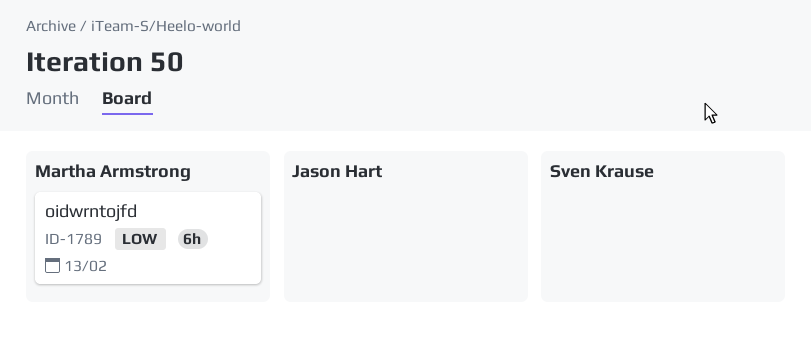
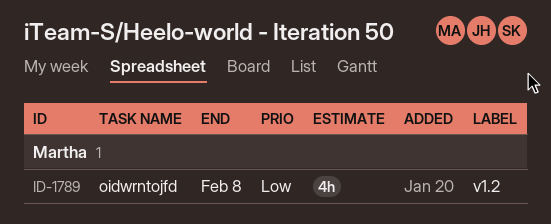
ID-1789, estimate: 6h -> 4h
ID-1789, due: Feb 13 -> Feb 8

